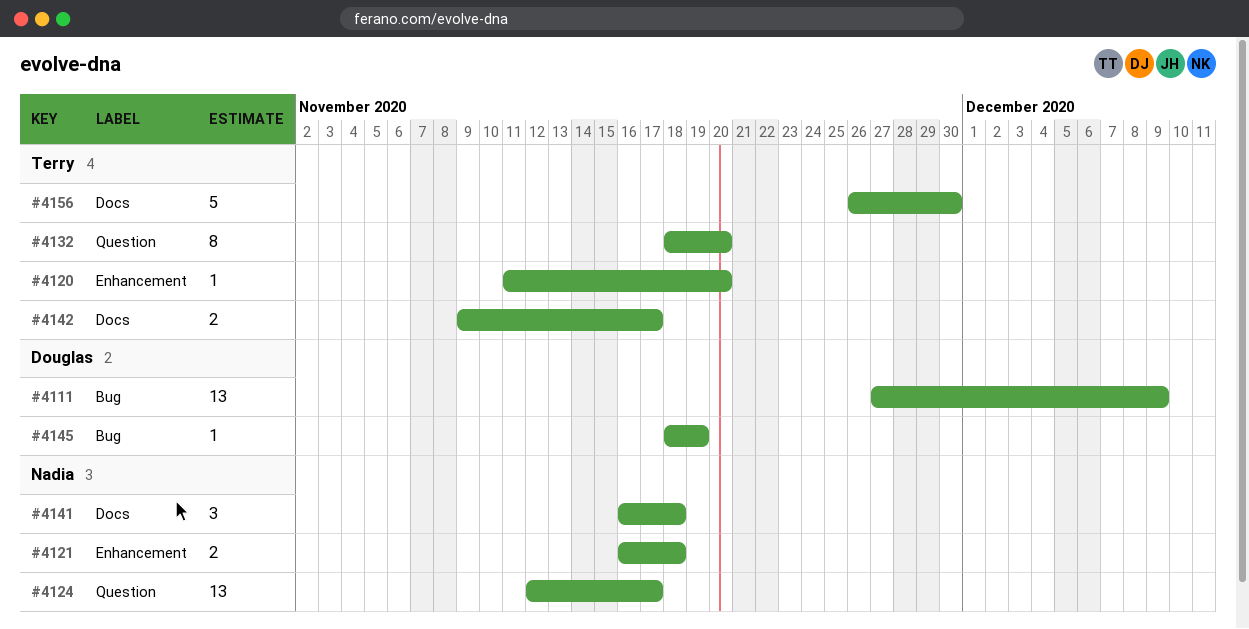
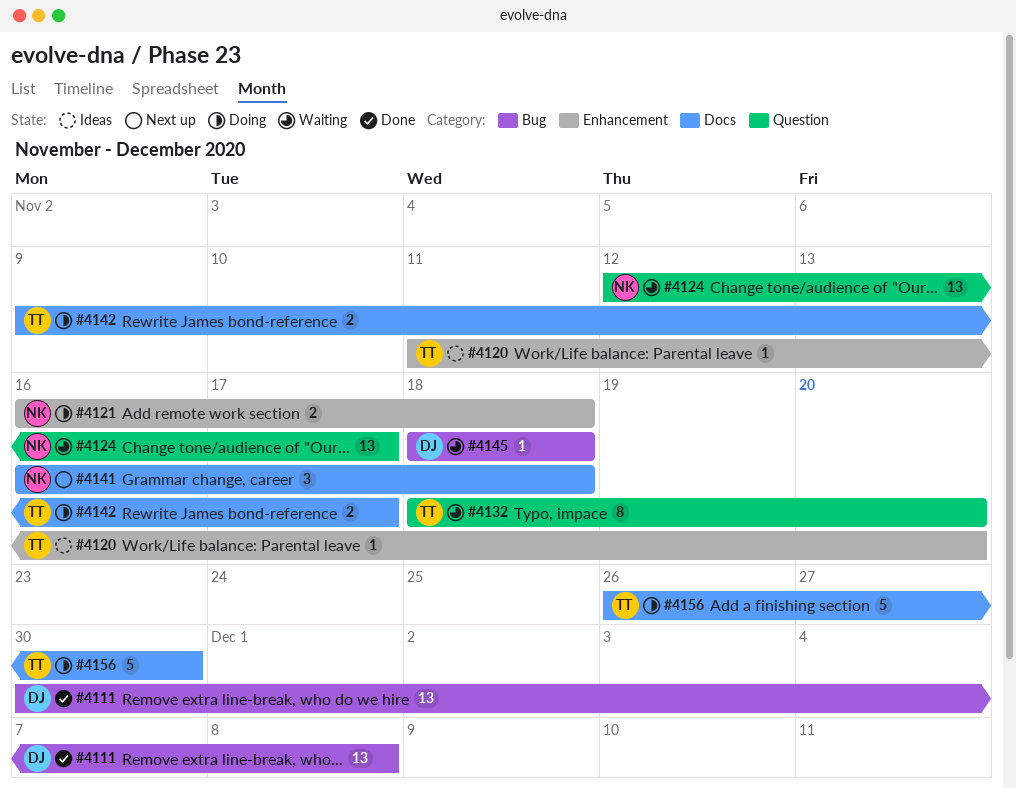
#4111, start: Nov 27 -> Nov 30
#4111, due: Dec 9 -> Dec 8
#4145, due: Nov 19 -> Nov 18

